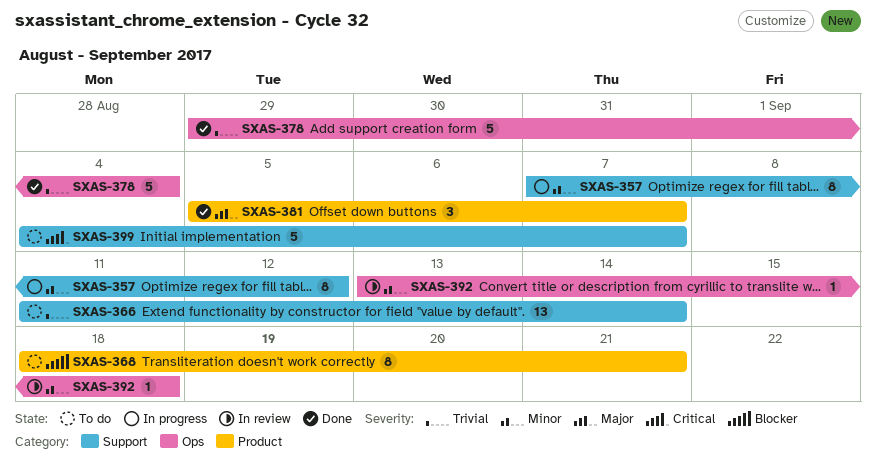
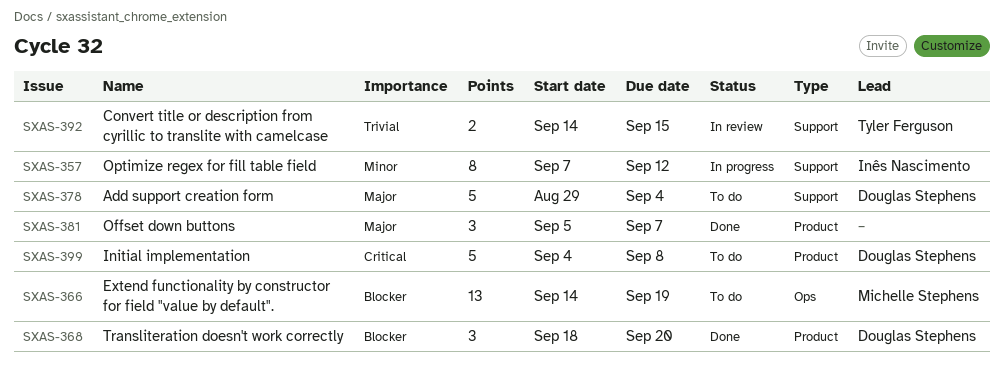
SXAS-366, priority: Trivial -> Blocker
SXAS-366, label: Support -> Ops
SXAS-366, start: Sep 11 -> Sep 14
SXAS-366, due: Sep 14 -> Sep 19
SXAS-368, status: To do -> Done
SXAS-368, estimate: 8 -> 3
SXAS-368, due: Sep 21 -> Sep 20
SXAS-378, status: Done -> To do
SXAS-378, priority: Trivial -> Major
SXAS-378, label: Ops -> Support
SXAS-392, priority: Minor -> Trivial
SXAS-392, label: Ops -> Support
SXAS-392, estimate: 1 -> 2
SXAS-392, start: Sep 13 -> Sep 14
SXAS-392, due: Sep 18 -> Sep 15
SXAS-399, label: Support -> Product
SXAS-399, due: Sep 7 -> Sep 8

